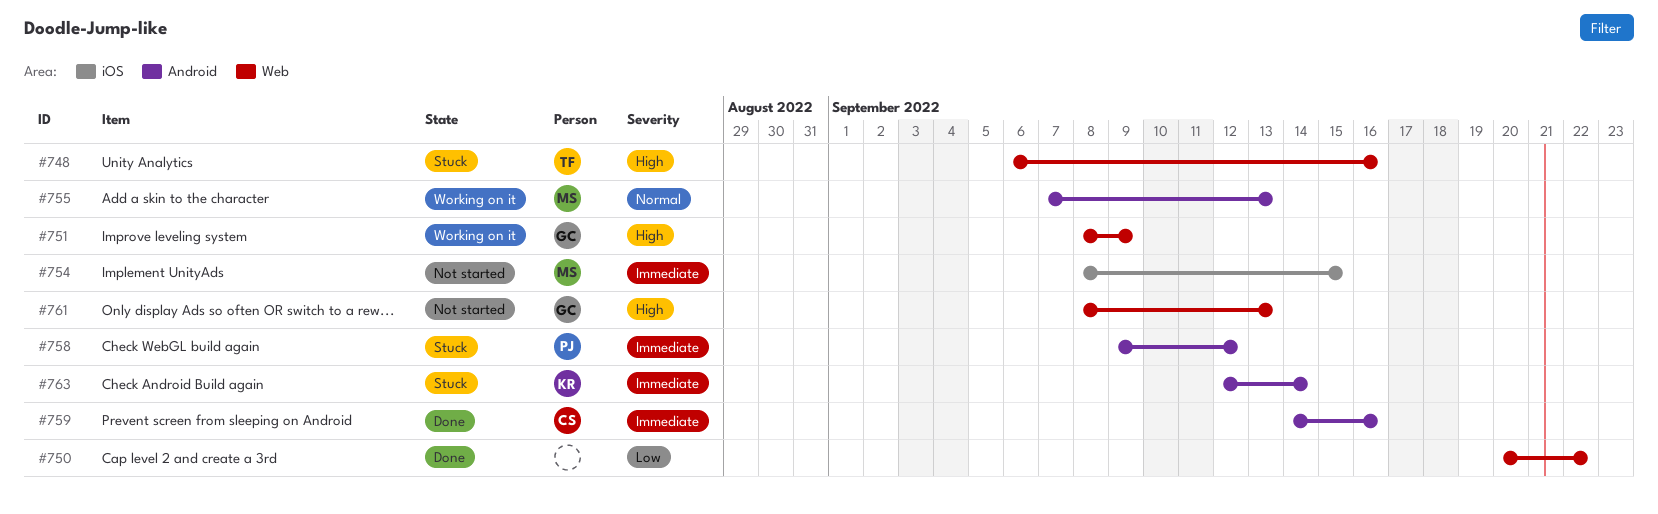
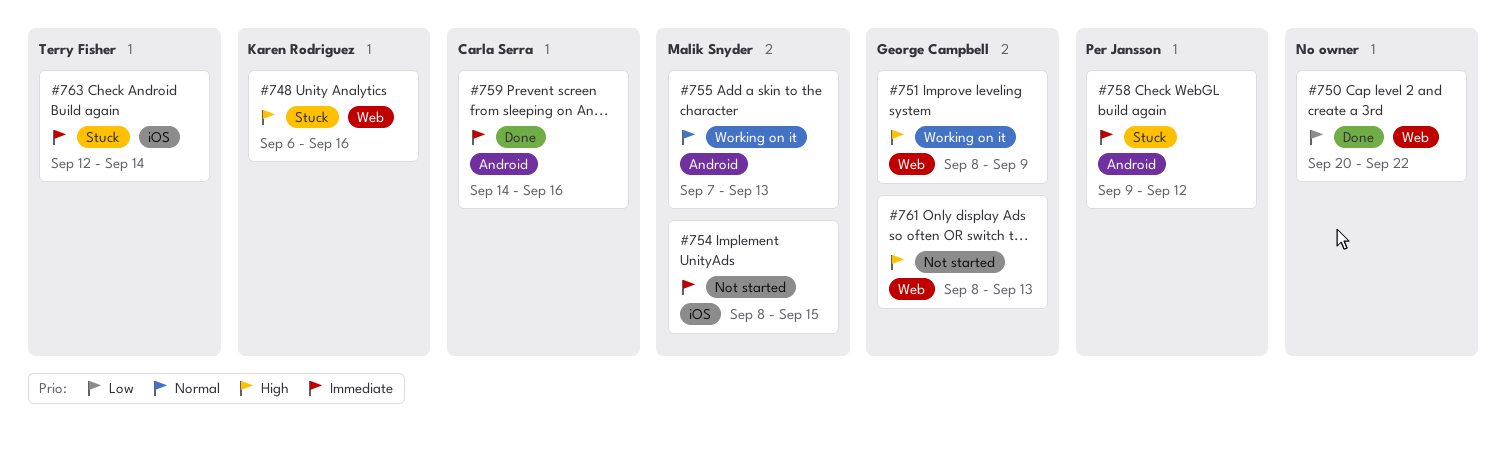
#748, owner: Terry Fisher -> Karen Rodriguez
#763, owner: Karen Rodriguez -> Terry Fisher
#763, label: Android -> iOS

